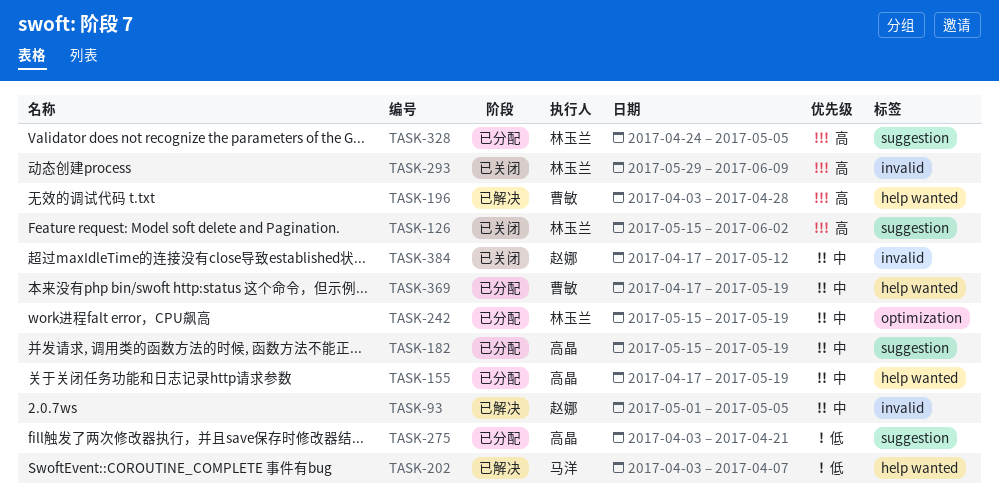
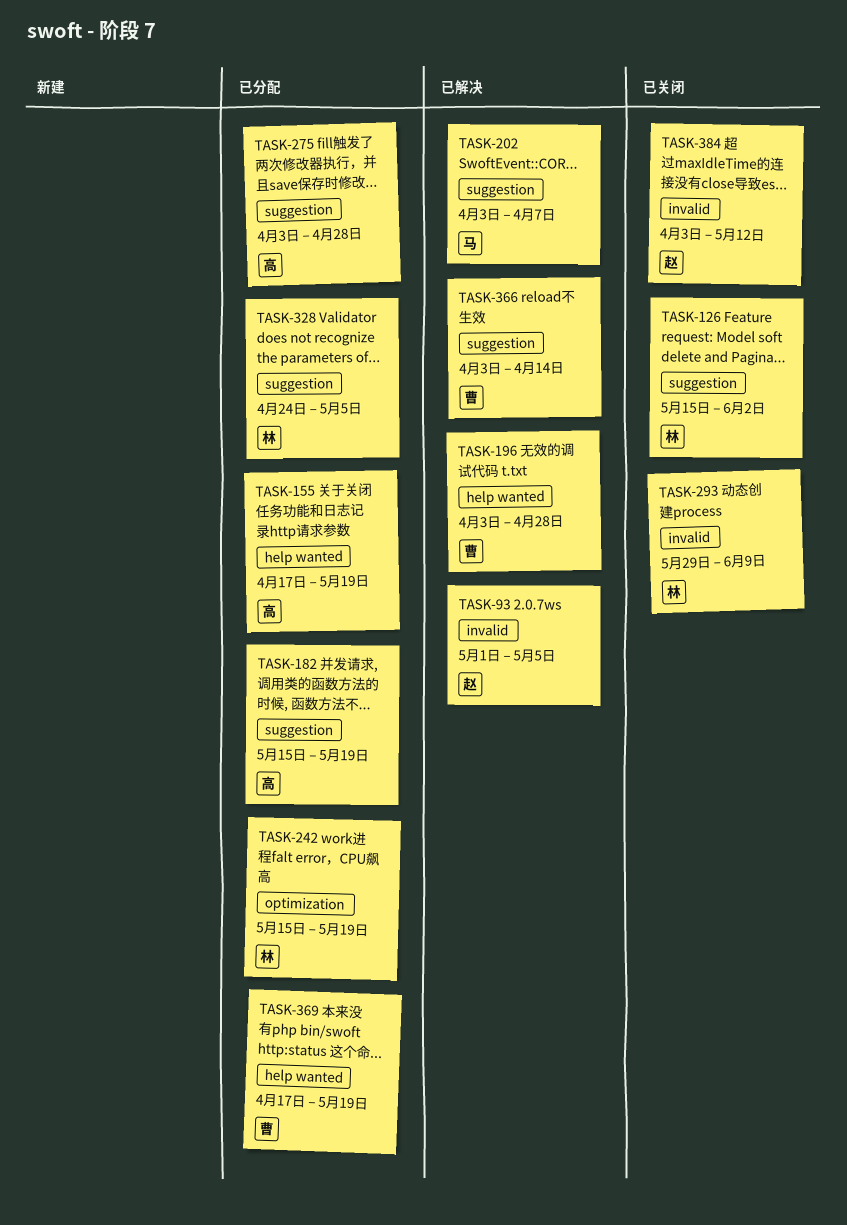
TASK-202, label: help wanted -> suggestion
TASK-275, due: Apr 21 -> Apr 28
TASK-366: none -> present
TASK-384, start: Apr 17 -> Apr 3

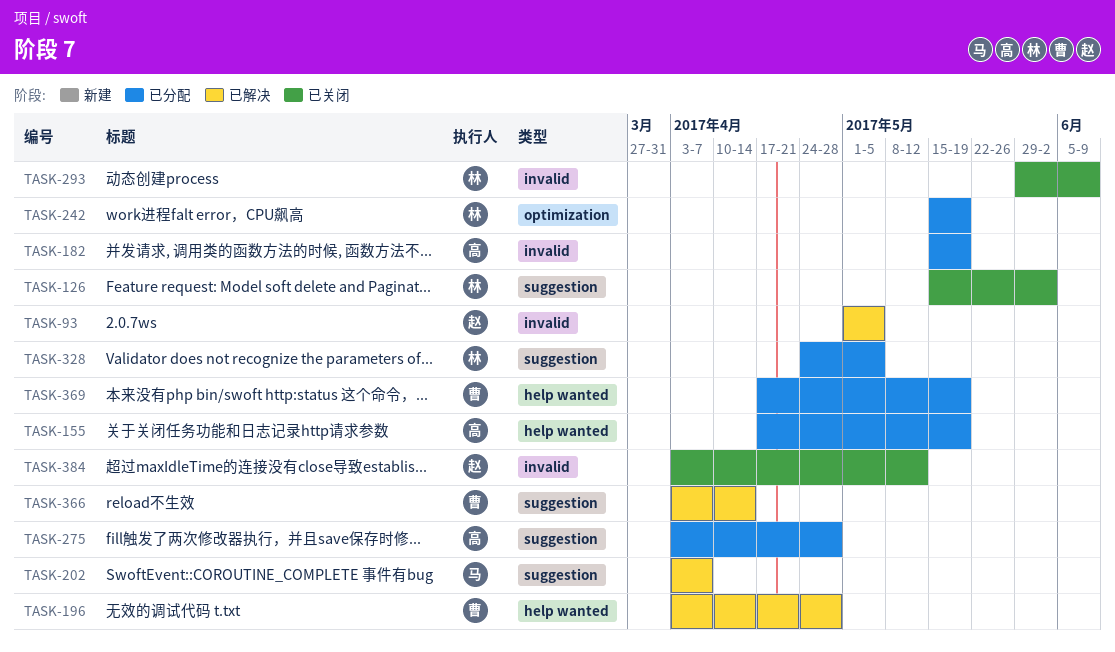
TASK-182, label: suggestion -> invalid

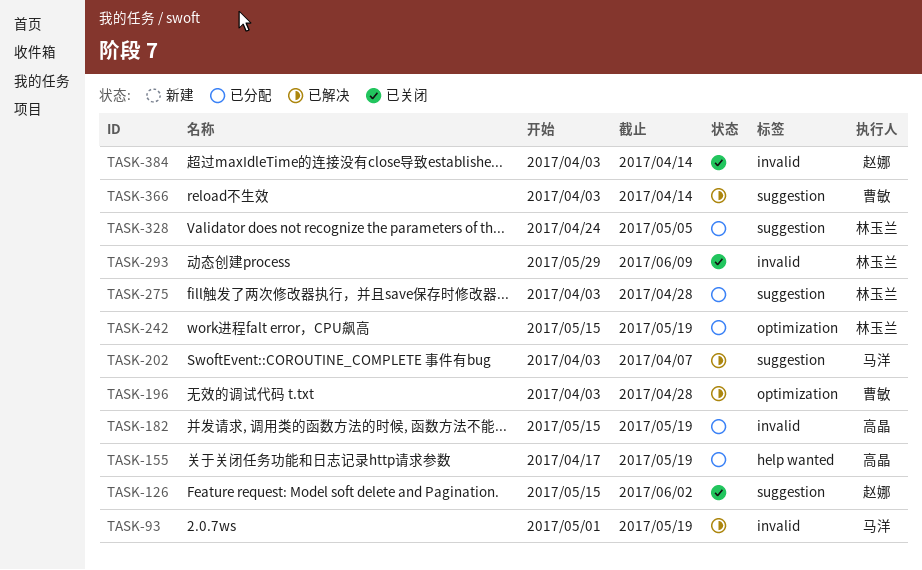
TASK-93, owner: 赵娜 -> 马洋
TASK-93, due: May 5 -> May 19
TASK-126, owner: 林玉兰 -> 赵娜
TASK-196, label: help wanted -> optimization
TASK-275, owner: 高晶 -> 林玉兰
TASK-369: present -> none
TASK-384, due: May 12 -> Apr 14

